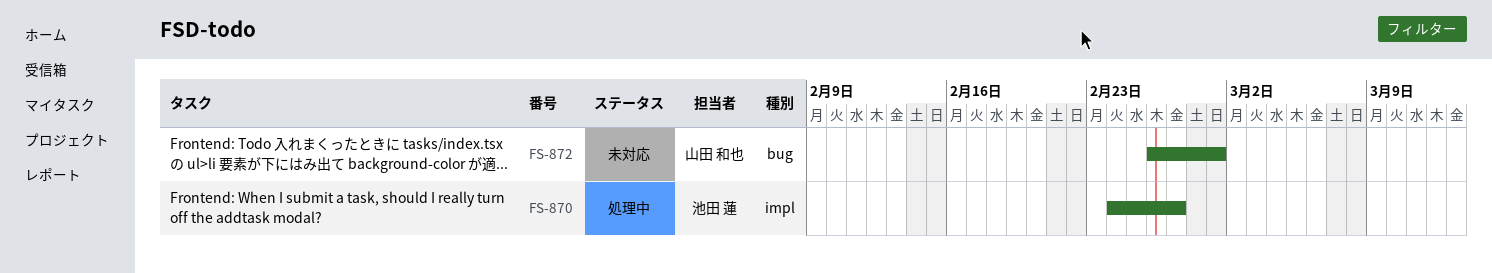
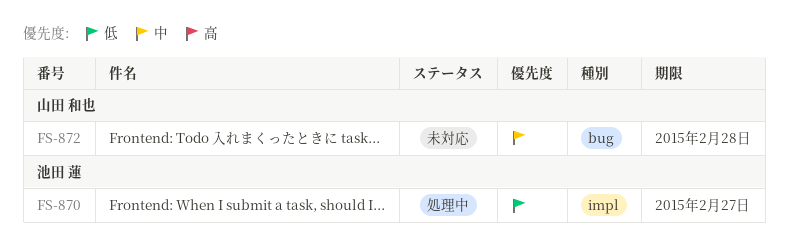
FS-872, due: Mar 1 -> Feb 28

